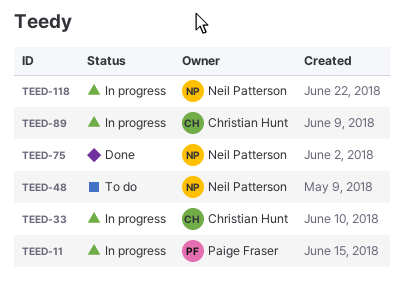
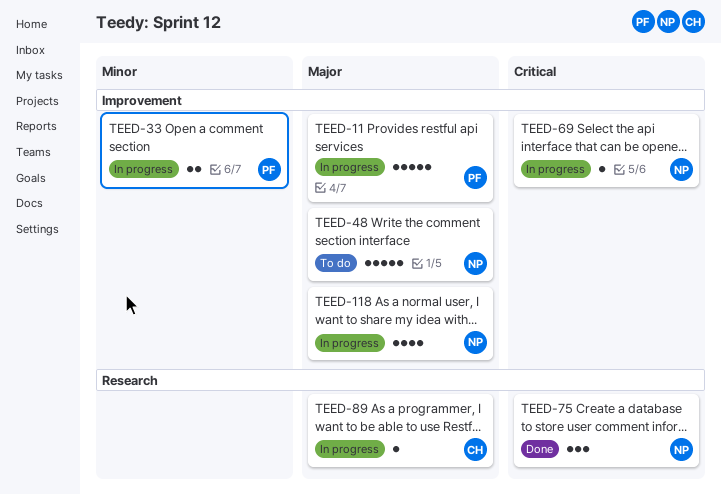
TEED-33, owner: Christian Hunt -> Paige Fraser
TEED-69: none -> present

